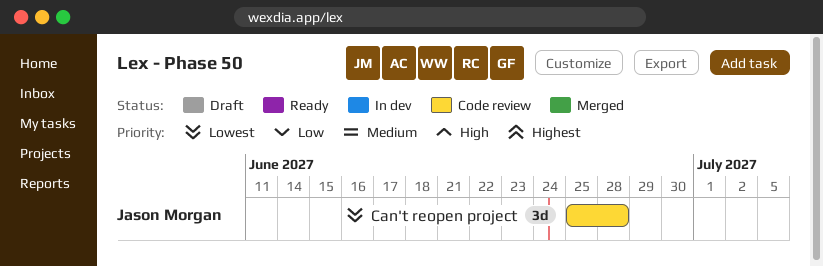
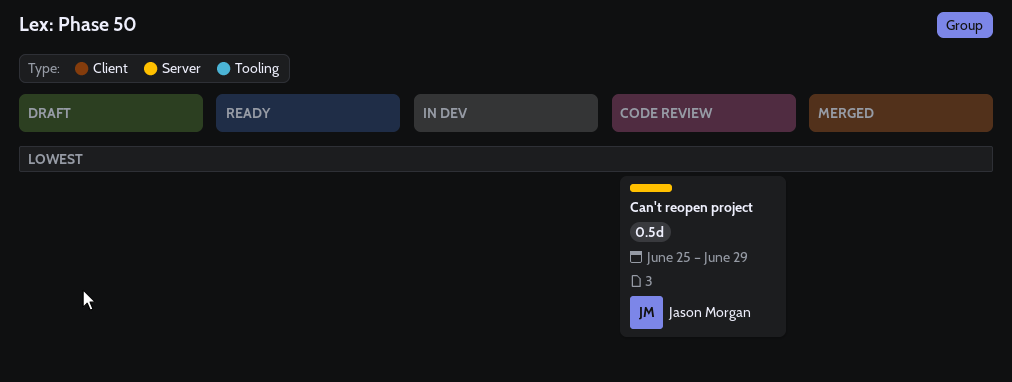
Can't reopen project, estimate: 3d -> 0.5d
Can't reopen project, due: Jun 28 -> Jun 29

